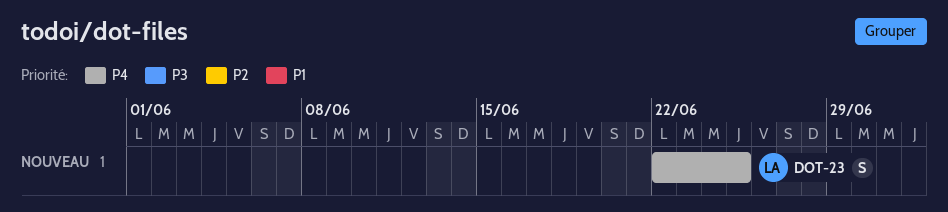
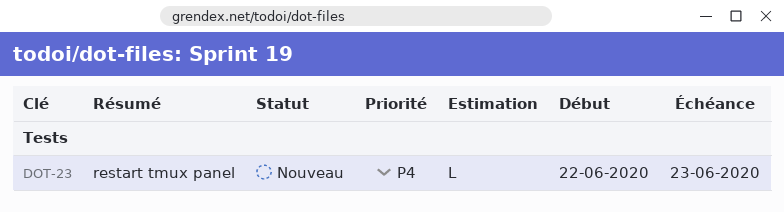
DOT-23, estimate: S -> L
DOT-23, due: Jun 25 -> Jun 23

